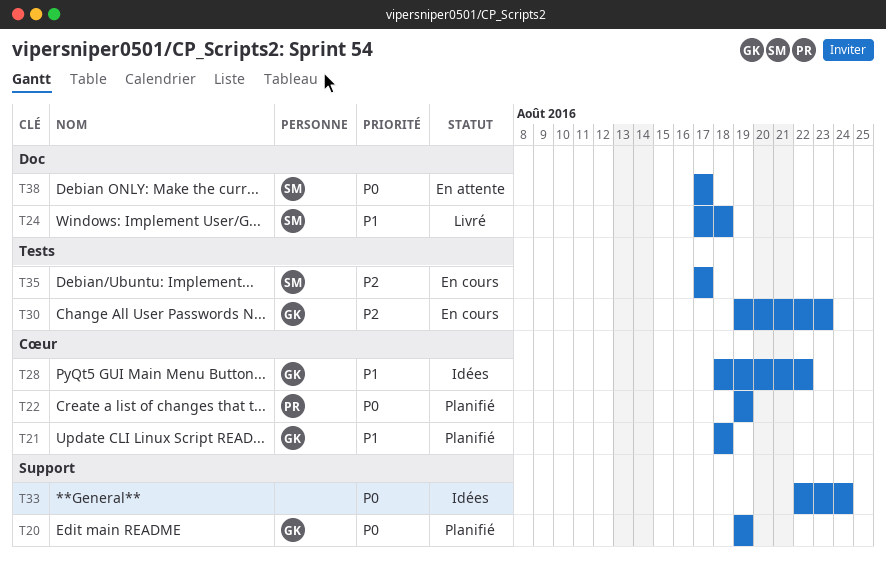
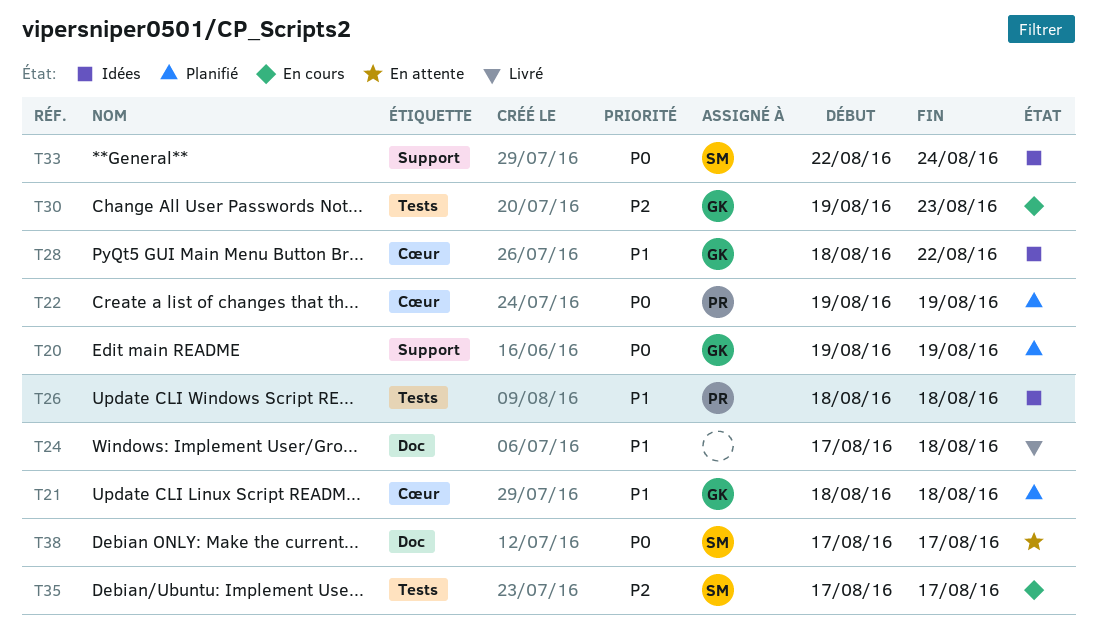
T24, owner: SM -> none
T26: none -> present
T33, owner: none -> SM

